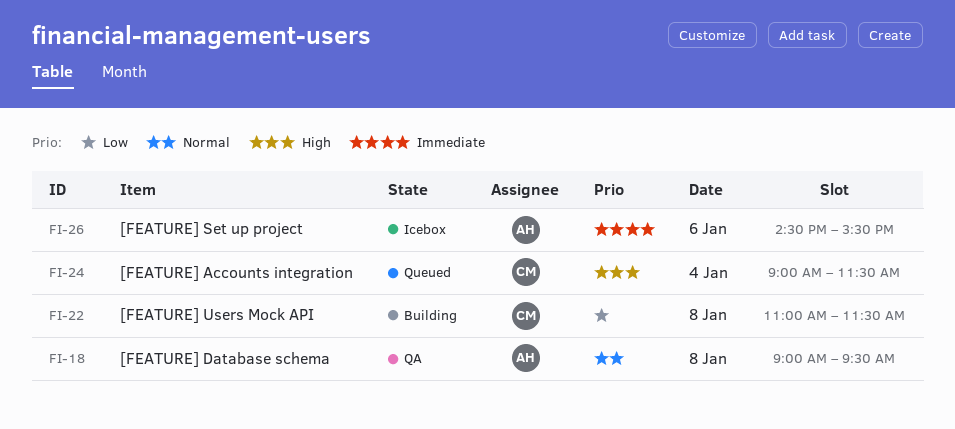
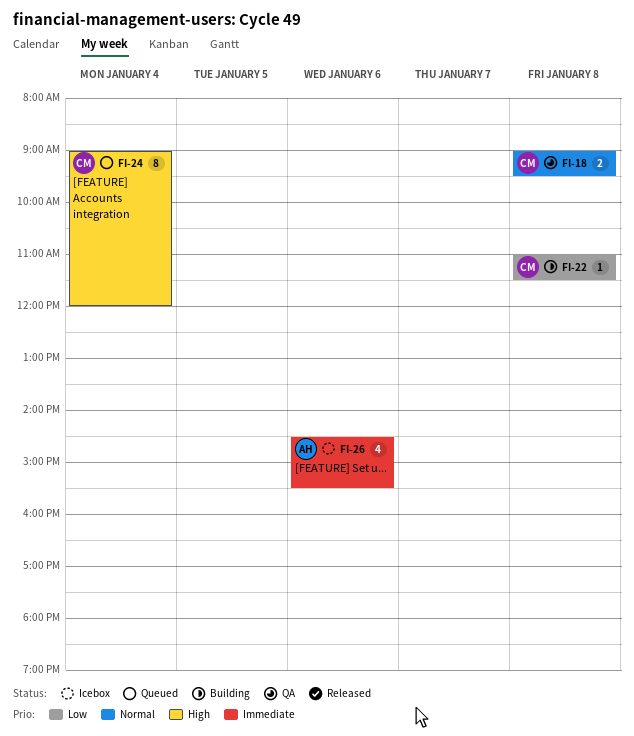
FI-18, owner: AH -> CM
FI-24, ends: 11:30 -> 12:00

